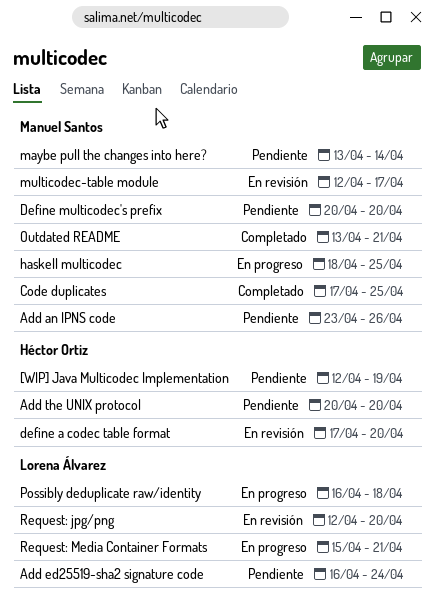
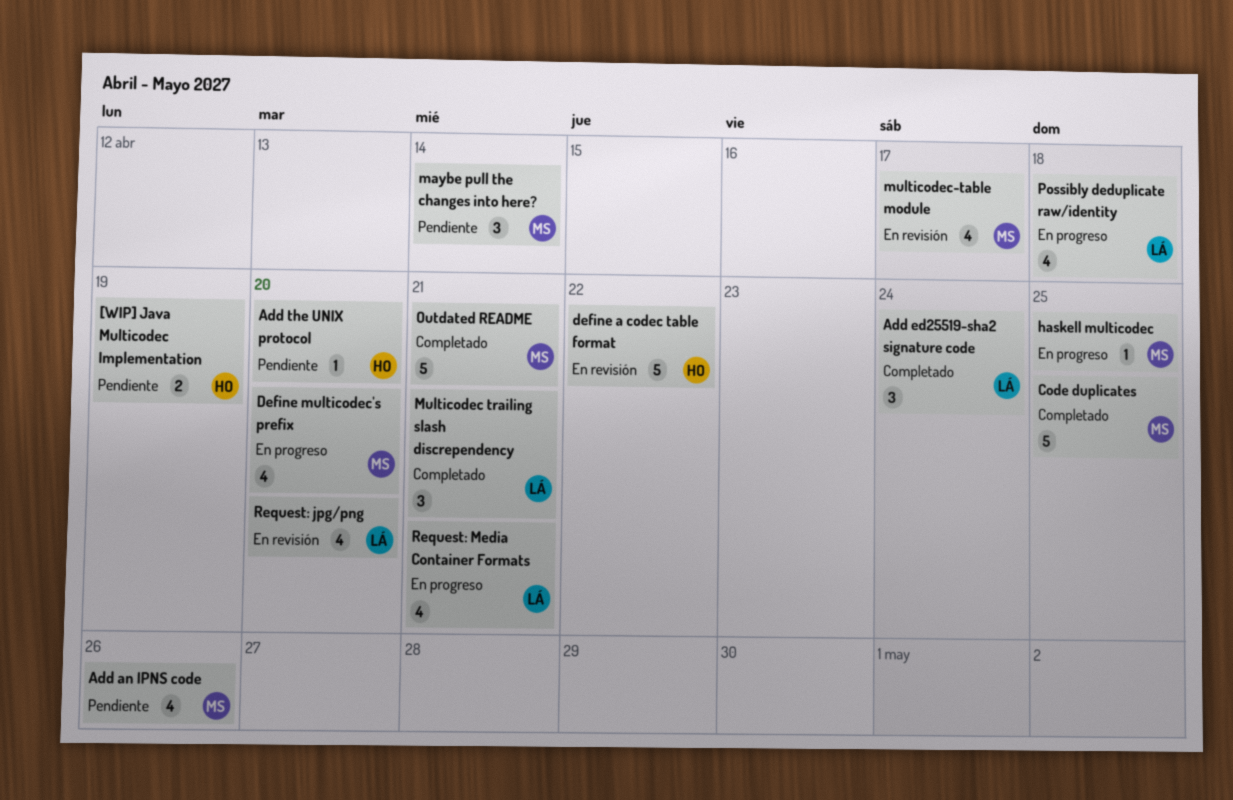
Add ed25519-sha2 signature code, status: Pendiente -> Completado
define a codec table format, due: Apr 20 -> Apr 22
Define multicodec's prefix, status: Pendiente -> En progreso
Multicodec trailing slash discrependency: none -> present

